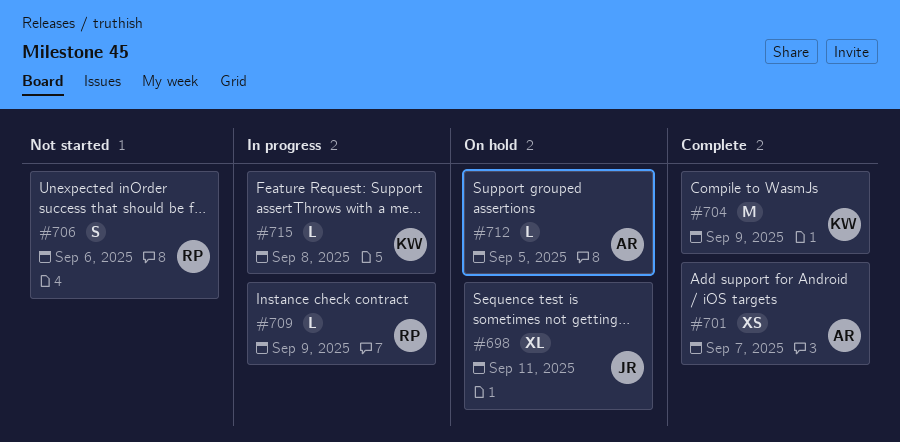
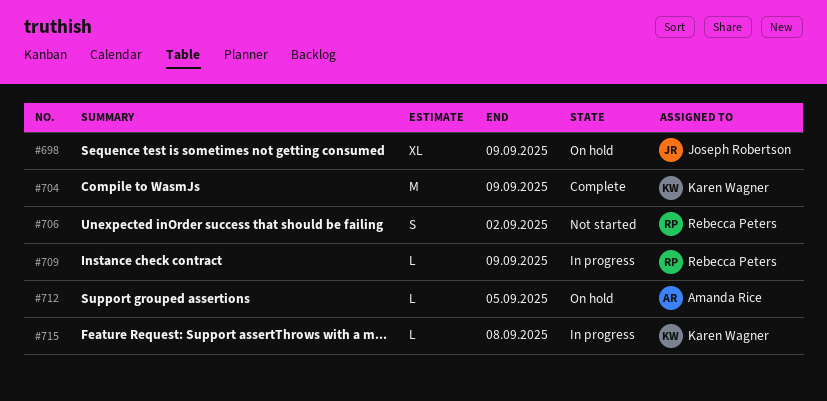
#698, due: Sep 11 -> Sep 9
#701: present -> none
#706, due: Sep 6 -> Sep 2

